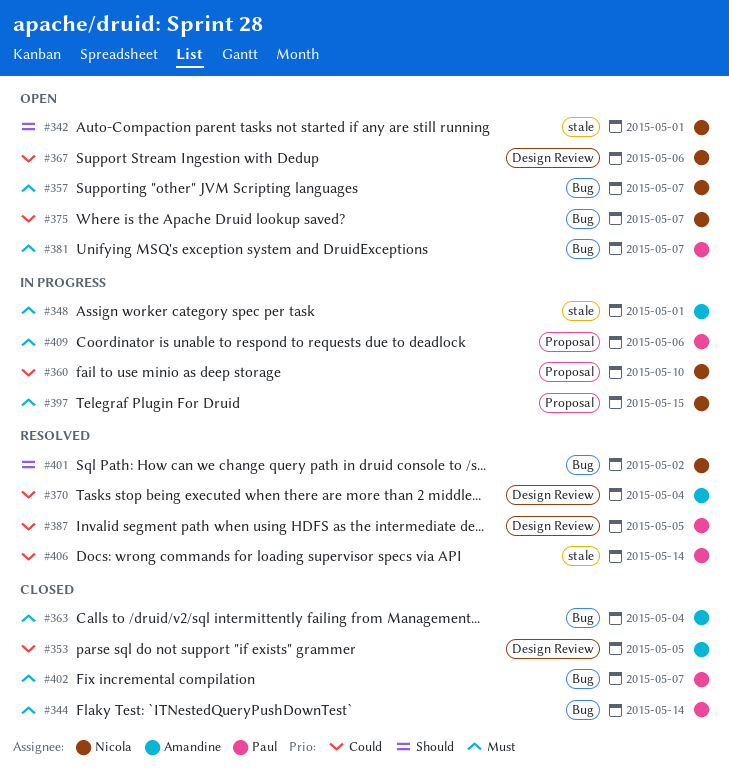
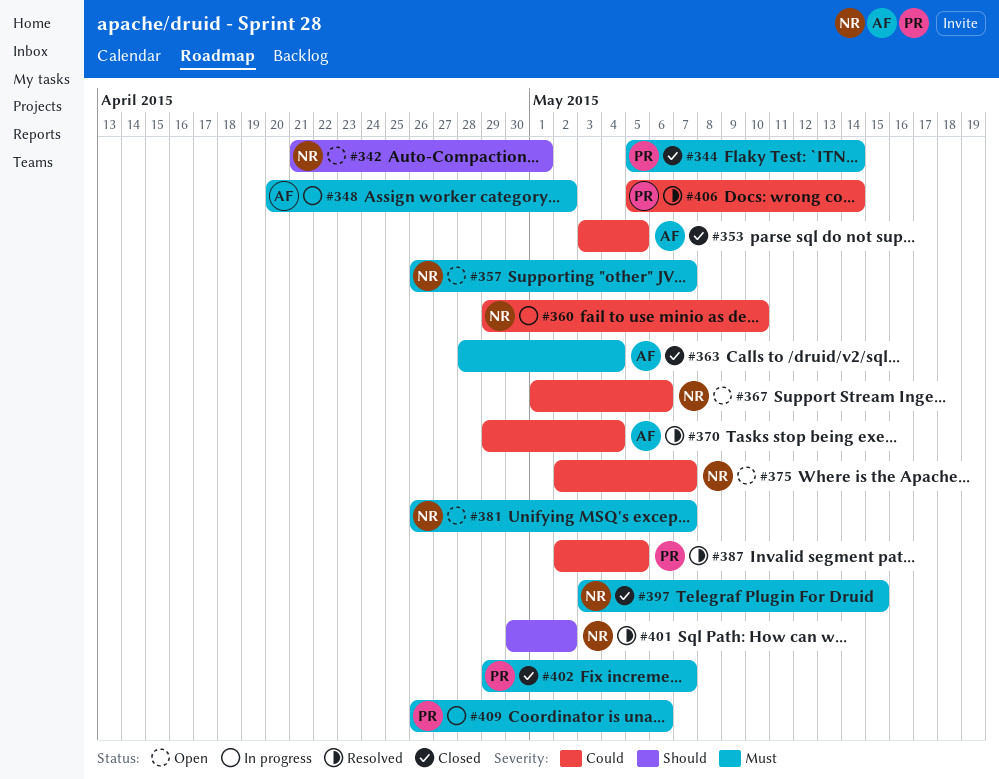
#348, due: May 1 -> May 2
#381, owner: Paul -> Nicola
#397, status: In progress -> Closed

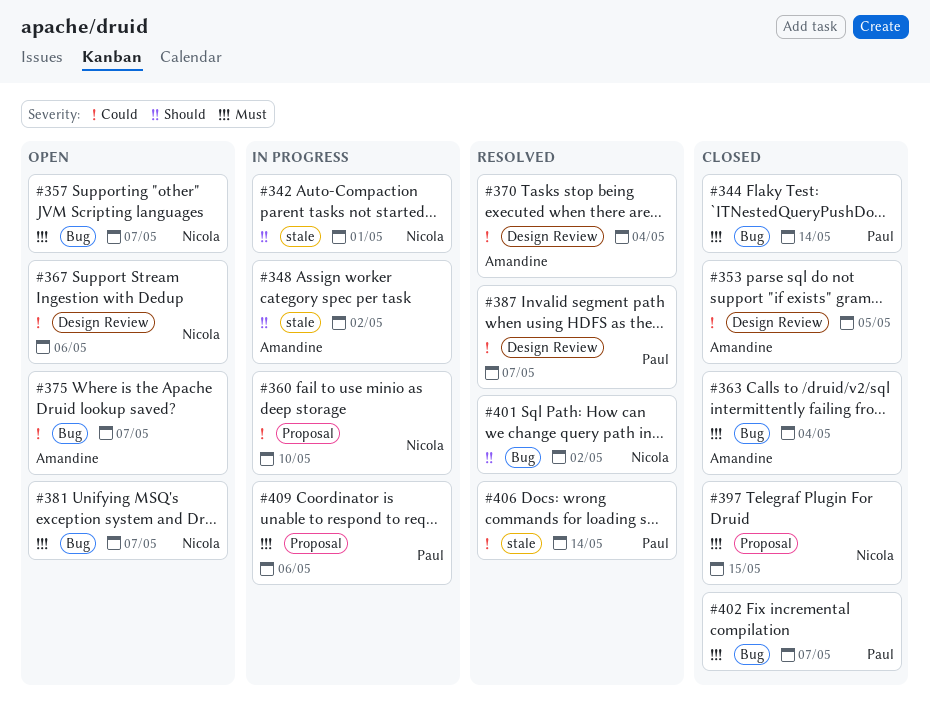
#342, status: Open -> In progress
#348, priority: Must -> Should
#375, owner: Nicola -> Amandine
#387, due: May 5 -> May 7

